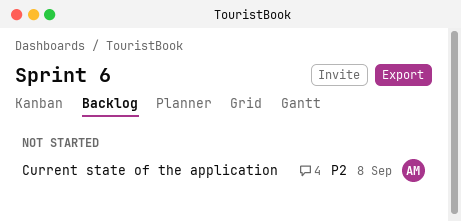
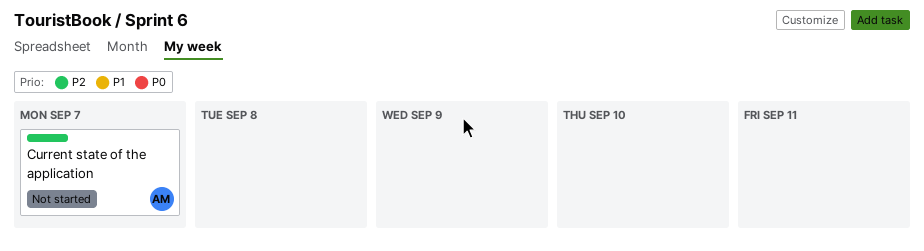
Current state of the application, due: Sep 8 -> Sep 7

